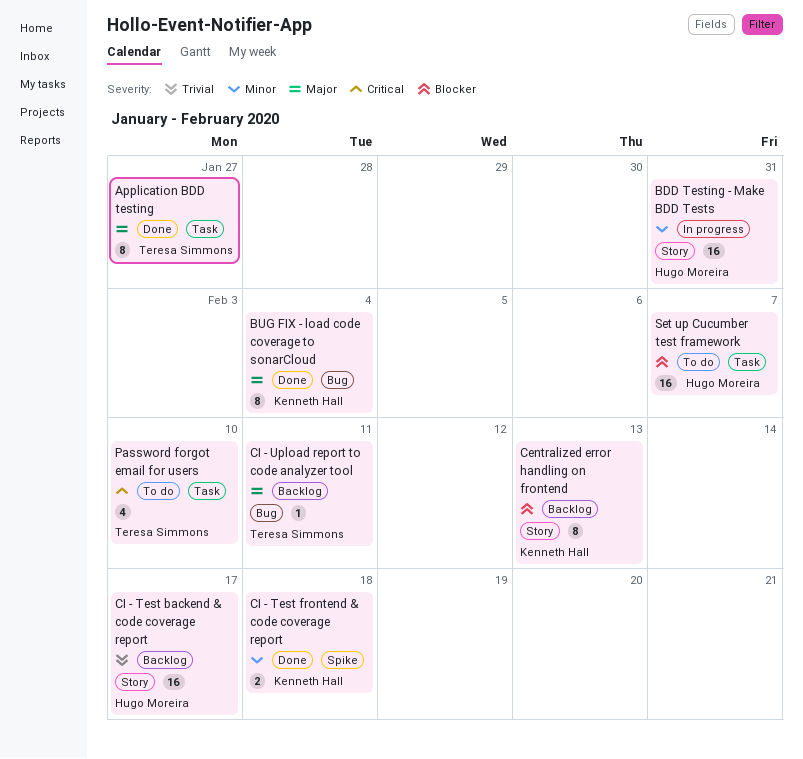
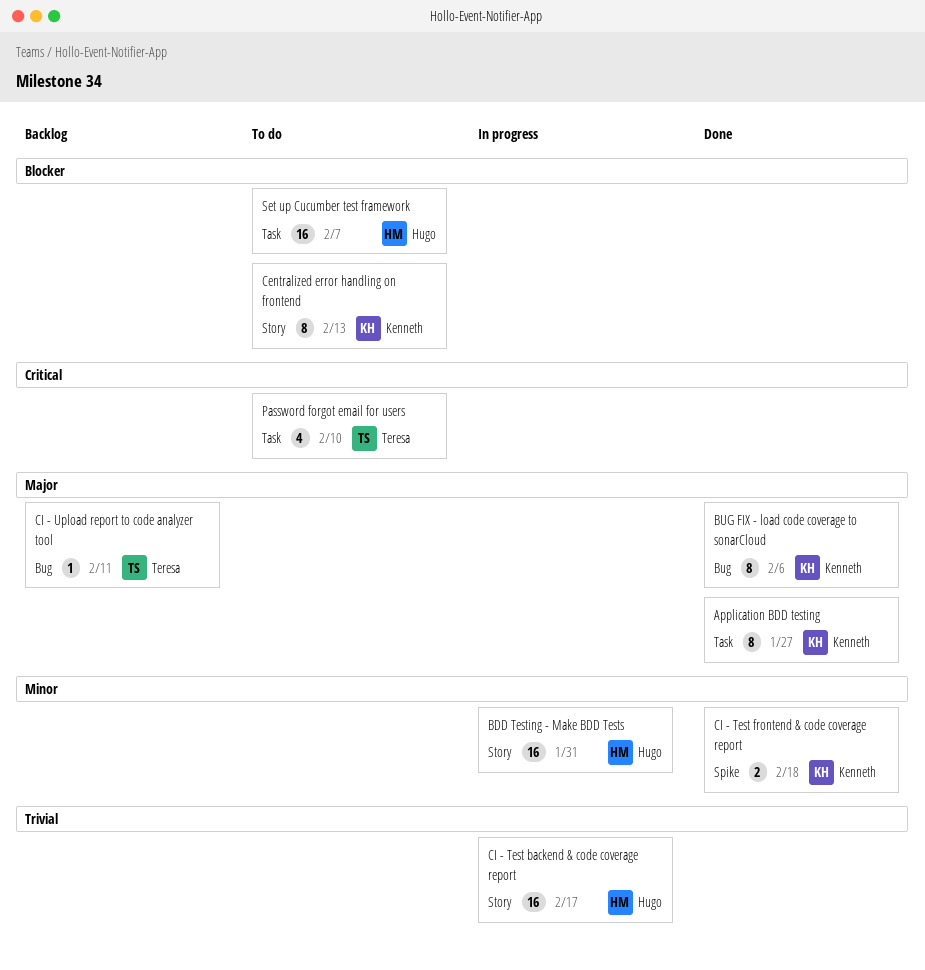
Application BDD testing, owner: Teresa Simmons -> Kenneth Hall
BUG FIX - load code coverage to sonarCloud, due: Feb 4 -> Feb 6
Centralized error handling on frontend, status: Backlog -> To do
CI - Test backend & code coverage report, status: Backlog -> In progress

